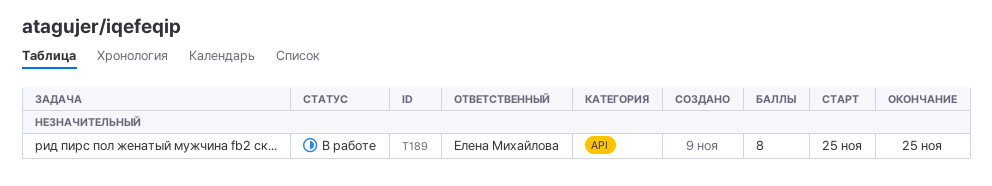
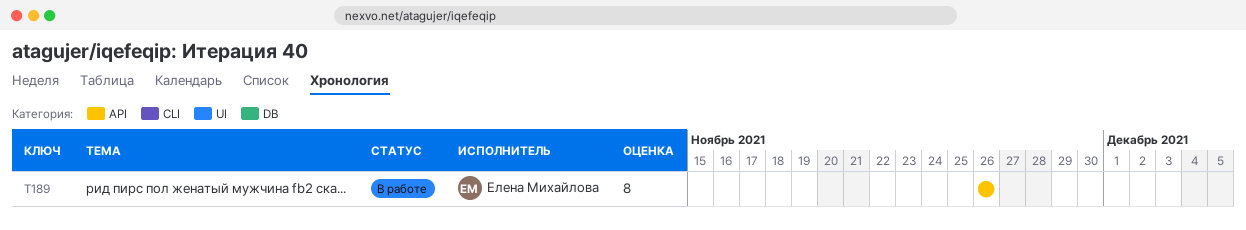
T189, start: Nov 25 -> Nov 26
T189, due: Nov 25 -> Nov 26

